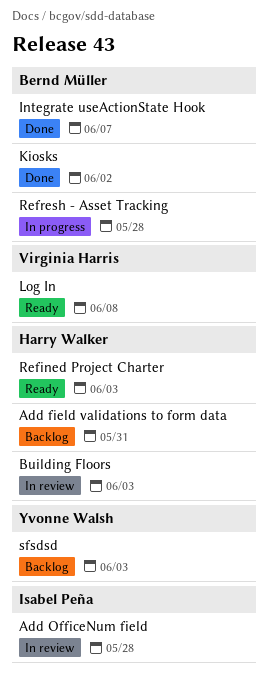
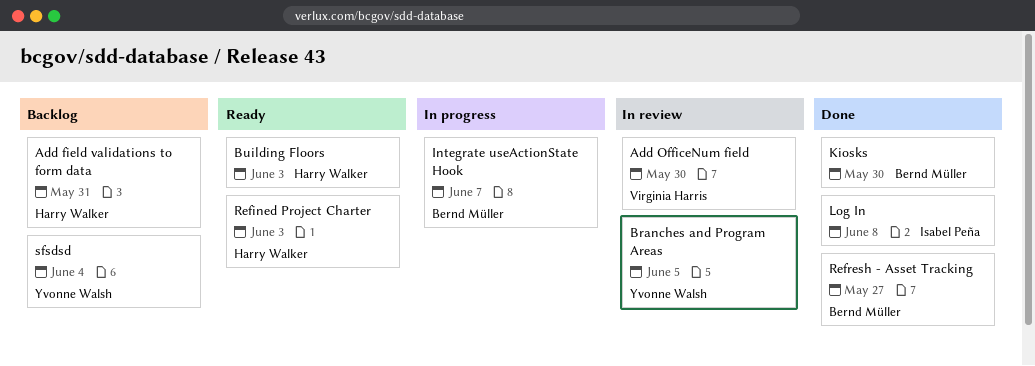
Add OfficeNum field, owner: Isabel Peña -> Virginia Harris
Add OfficeNum field, due: May 28 -> May 30
Branches and Program Areas: none -> present
Building Floors, status: In review -> Ready
Integrate useActionState Hook, status: Done -> In progress
Kiosks, due: Jun 2 -> May 30
Log In, status: Ready -> Done
Log In, owner: Virginia Harris -> Isabel Peña
Refresh - Asset Tracking, status: In progress -> Done
Refresh - Asset Tracking, due: May 28 -> May 27
sfsdsd, due: Jun 3 -> Jun 4

